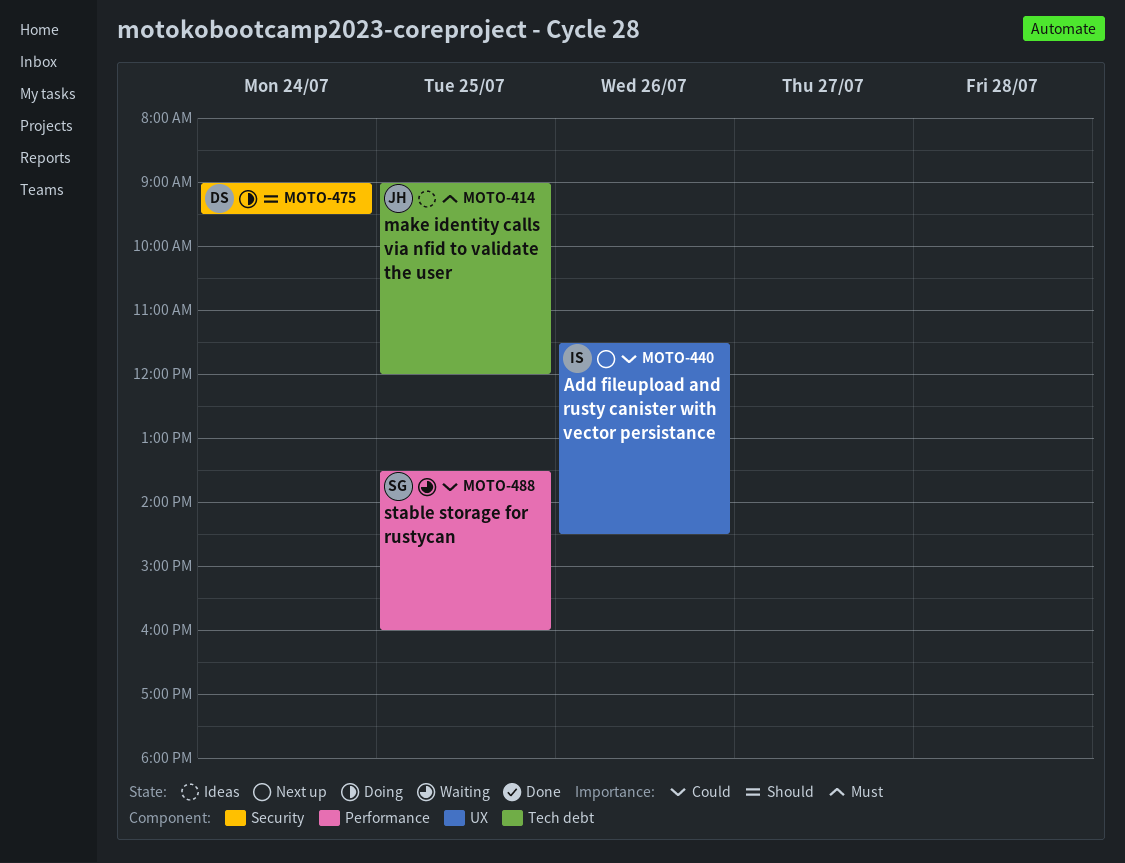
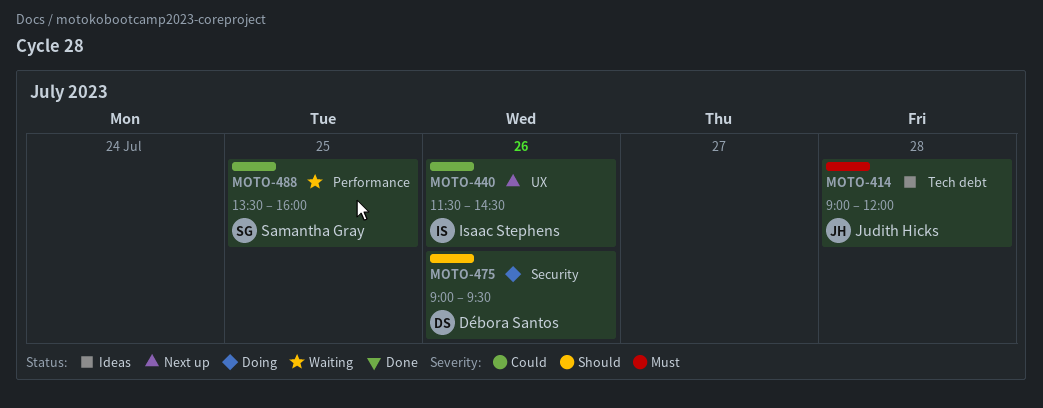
MOTO-414, day: Jul 25 -> Jul 28
MOTO-475, day: Jul 24 -> Jul 26

